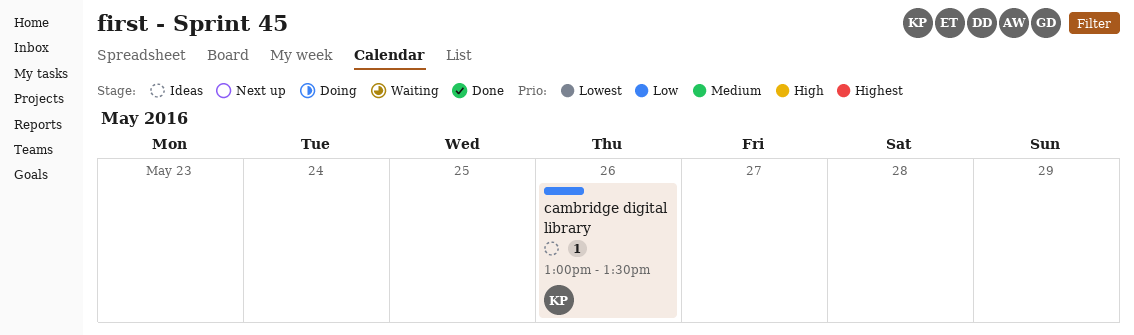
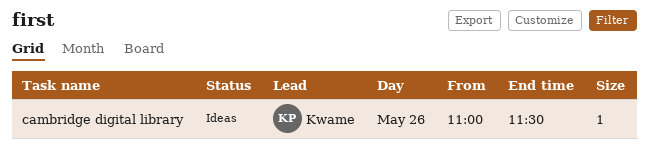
cambridge digital library, begins: 13:00 -> 11:00
cambridge digital library, ends: 13:30 -> 11:30

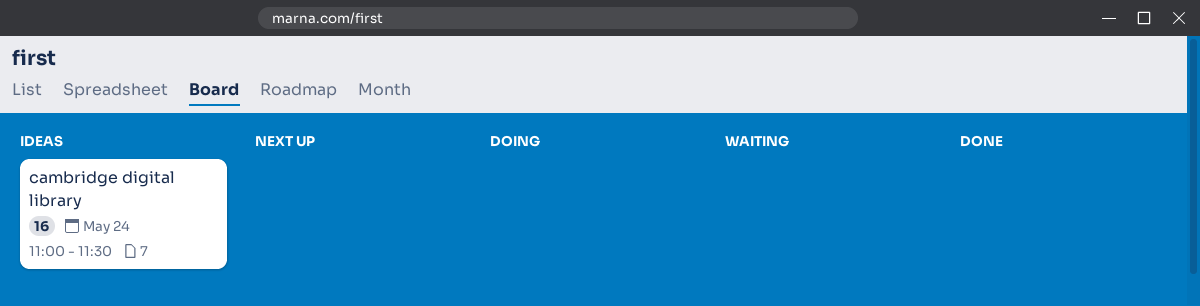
cambridge digital library, estimate: 1 -> 16
cambridge digital library, day: May 26 -> May 24

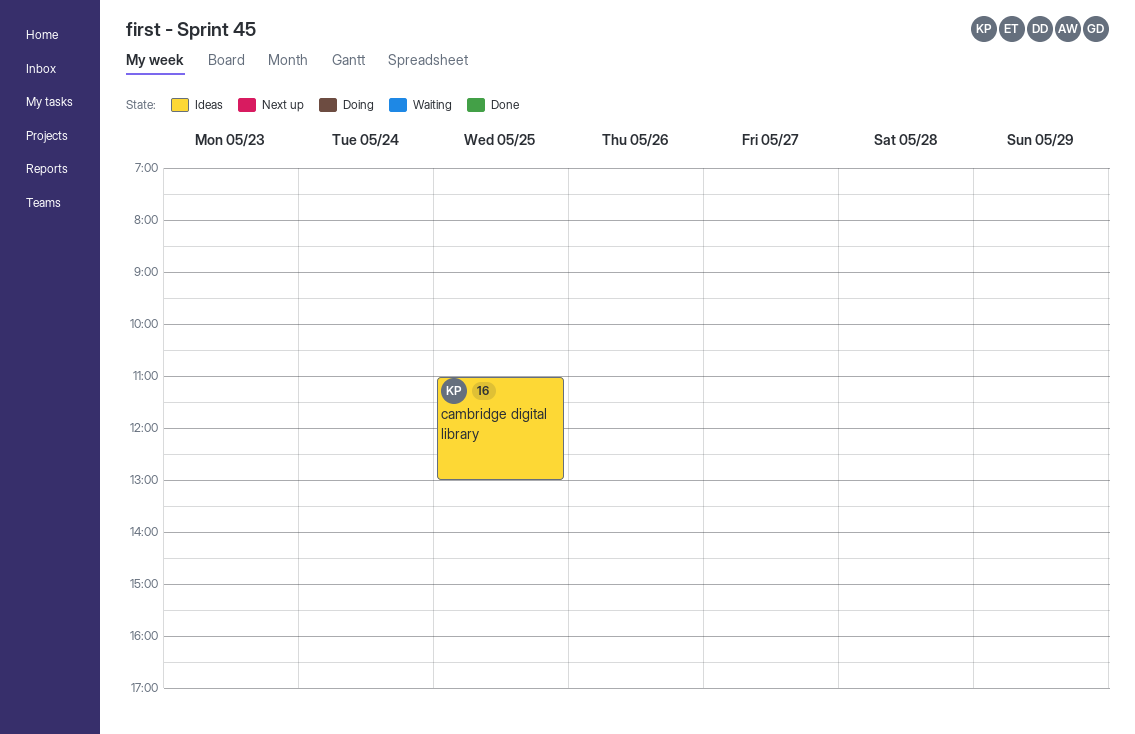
cambridge digital library, day: May 24 -> May 25
cambridge digital library, ends: 11:30 -> 13:00

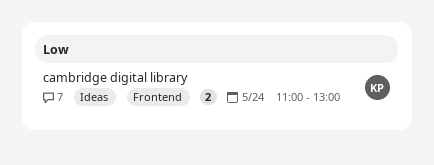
cambridge digital library, estimate: 16 -> 2
cambridge digital library, day: May 25 -> May 24

